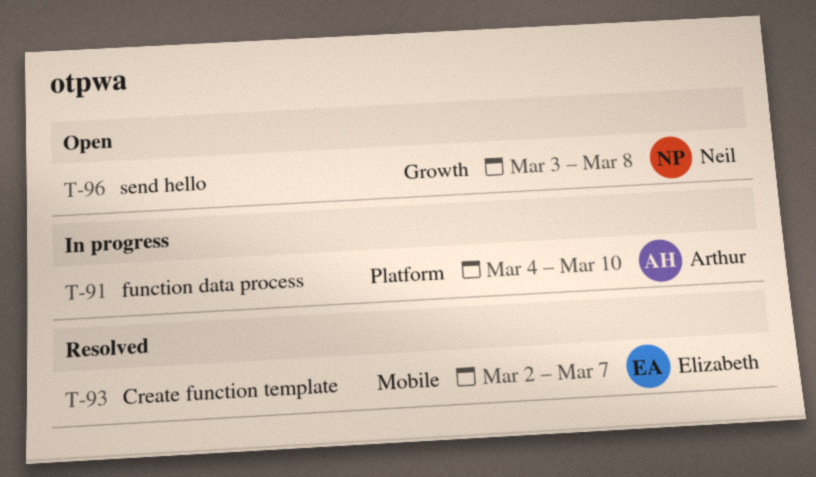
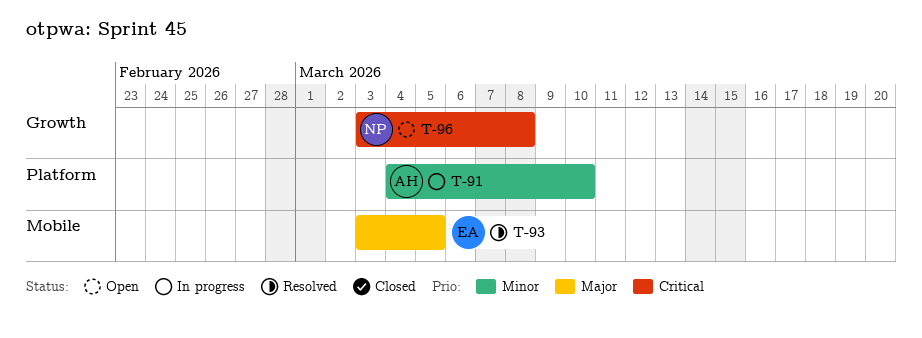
T-93, start: Mar 2 -> Mar 3
T-93, due: Mar 7 -> Mar 5

